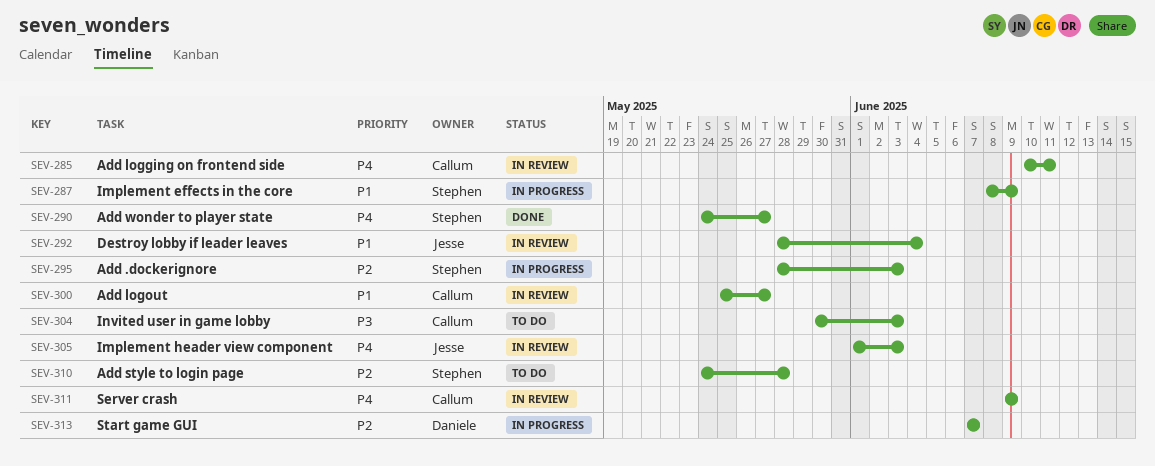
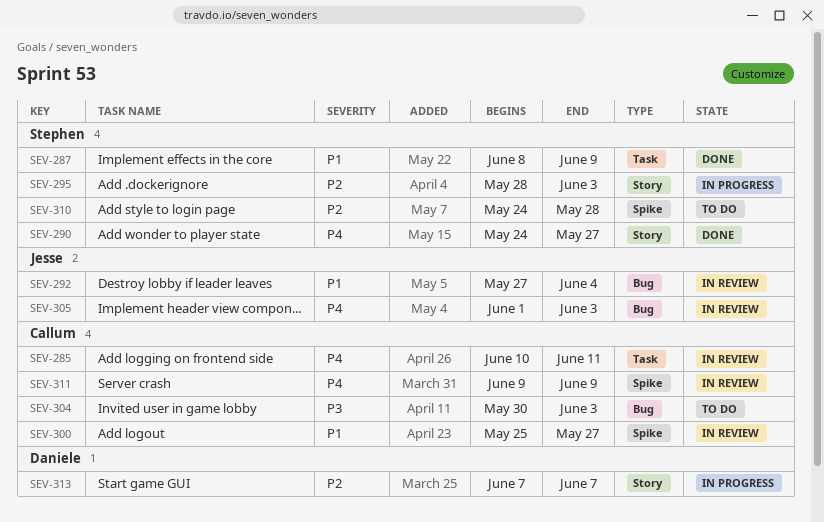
SEV-287, status: In progress -> Done
SEV-292, start: May 28 -> May 27

